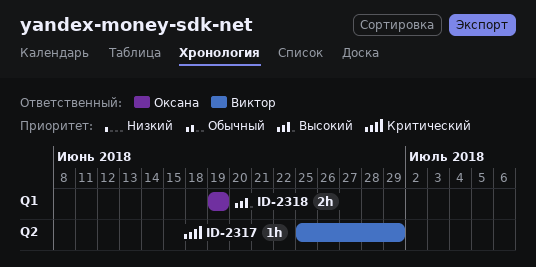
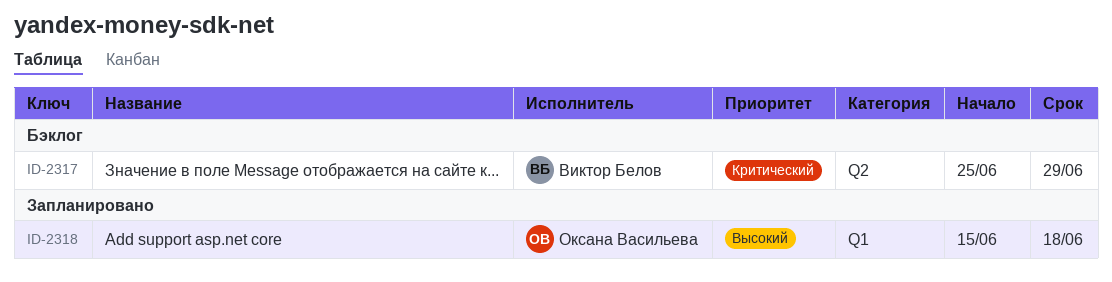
ID-2318, start: Jun 19 -> Jun 15
ID-2318, due: Jun 19 -> Jun 18

